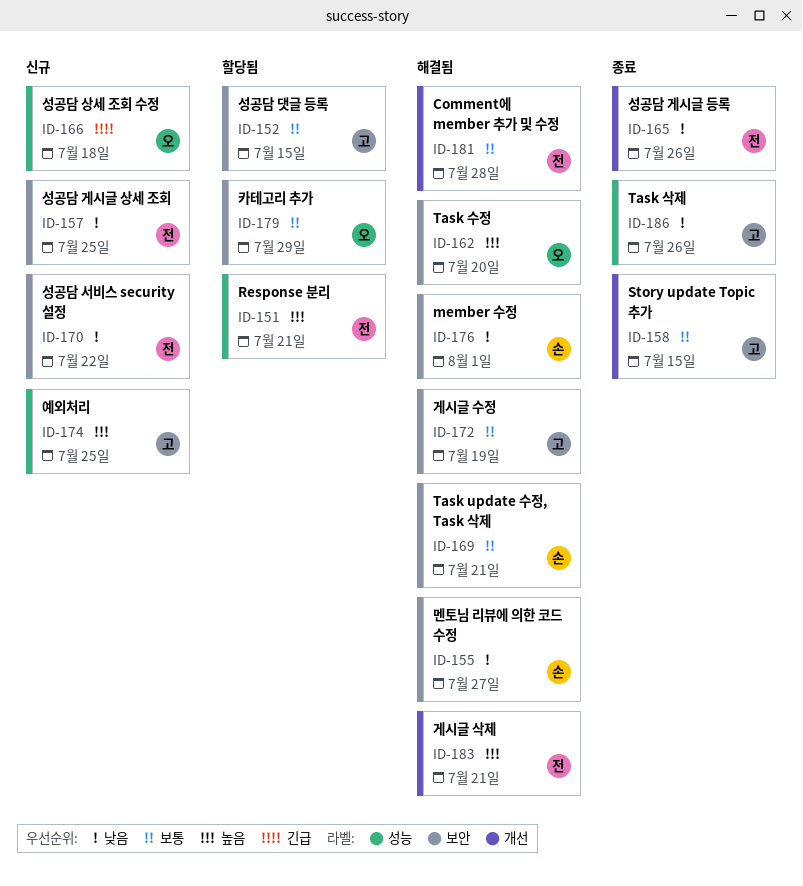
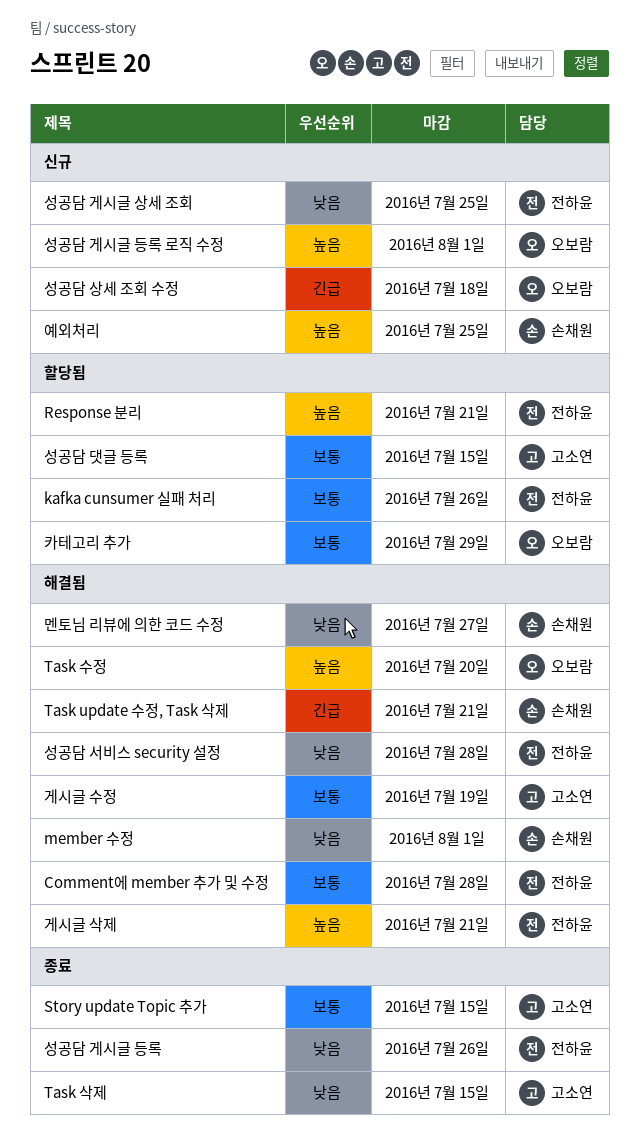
kafka cunsumer 실패 처리: none -> present
Task update 수정, Task 삭제, priority: 보통 -> 긴급
Task 삭제, due: Jul 26 -> Jul 15
성공담 게시글 등록 로직 수정: none -> present
성공담 서비스 security 설정, status: 신규 -> 해결됨
성공담 서비스 security 설정, due: Jul 22 -> Jul 28
예외처리, owner: 고소연 -> 손채원

